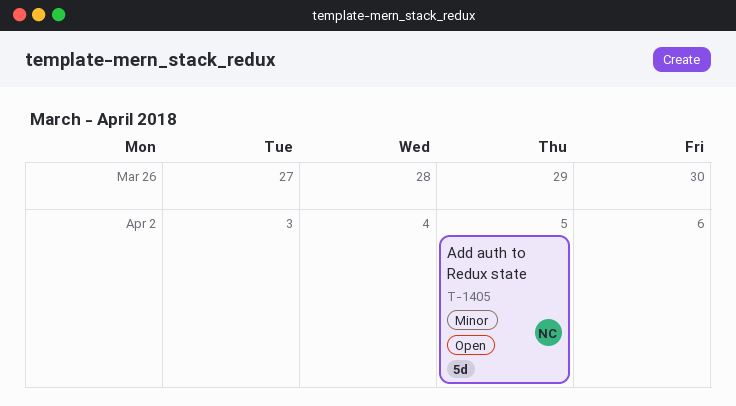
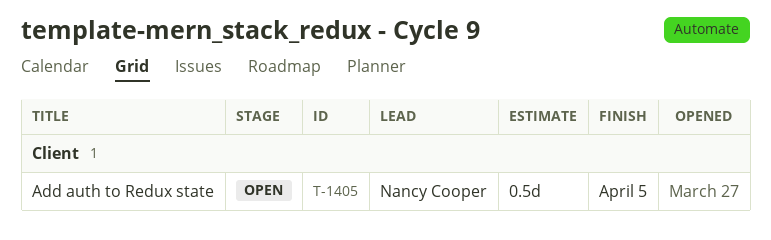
T-1405, estimate: 5d -> 0.5d

